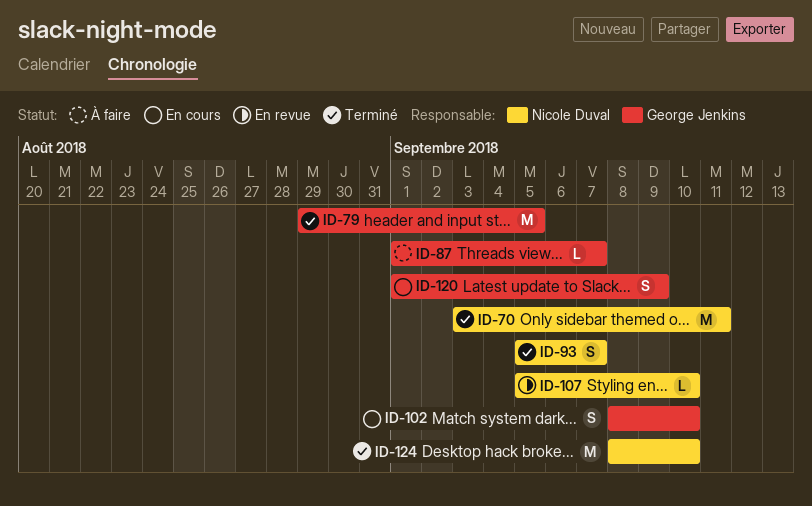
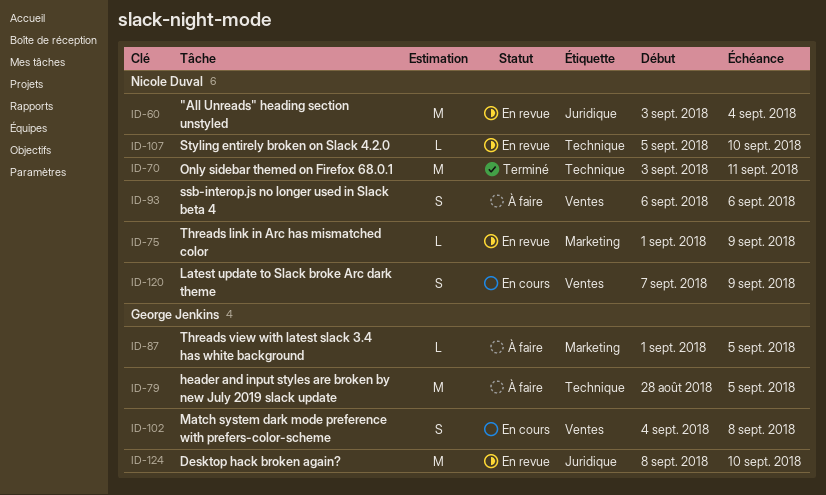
ID-60: none -> present
ID-75: none -> present
ID-79, status: Terminé -> À faire
ID-79, start: Aug 29 -> Aug 28
ID-87, due: Sep 7 -> Sep 5
ID-93, status: Terminé -> À faire
ID-93, start: Sep 5 -> Sep 6
ID-93, due: Sep 7 -> Sep 6
ID-102, start: Sep 8 -> Sep 4
ID-102, due: Sep 10 -> Sep 8
ID-120, owner: George Jenkins -> Nicole Duval
ID-120, start: Sep 1 -> Sep 7
ID-124, status: Terminé -> En revue
ID-124, owner: Nicole Duval -> George Jenkins

